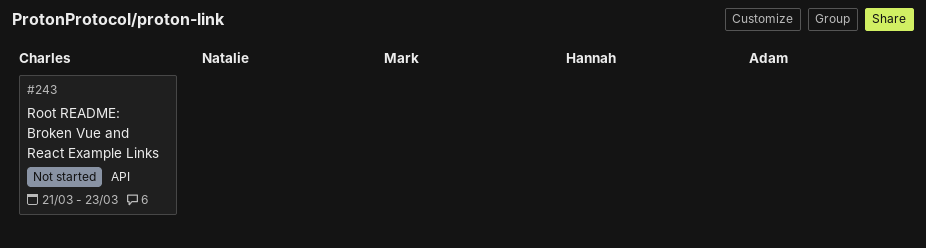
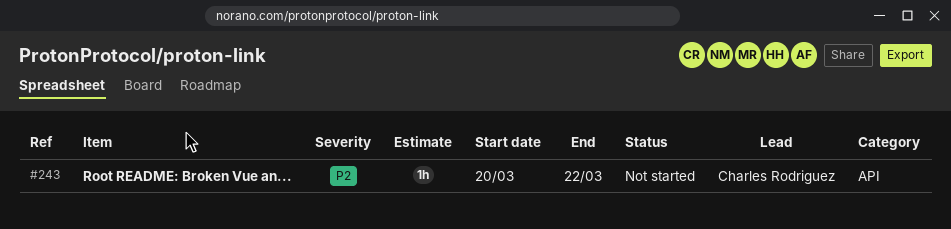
#243, start: Mar 21 -> Mar 20
#243, due: Mar 23 -> Mar 22

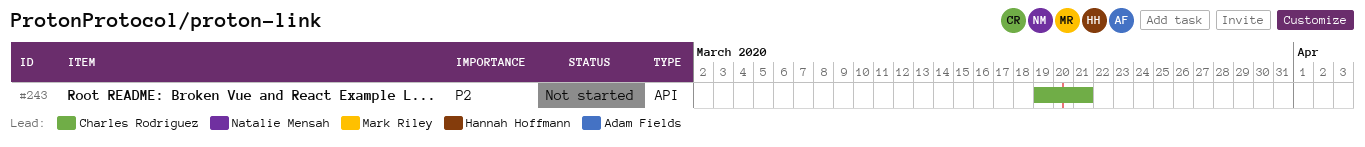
#243, start: Mar 20 -> Mar 19
#243, due: Mar 22 -> Mar 21

